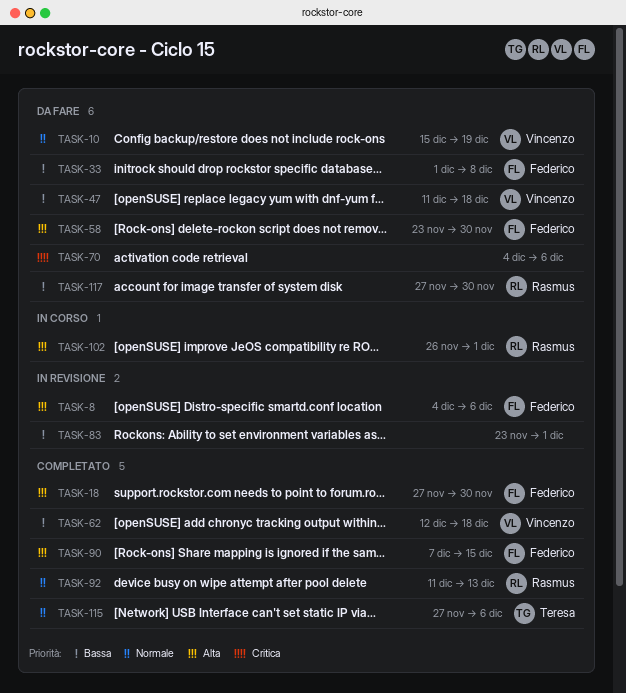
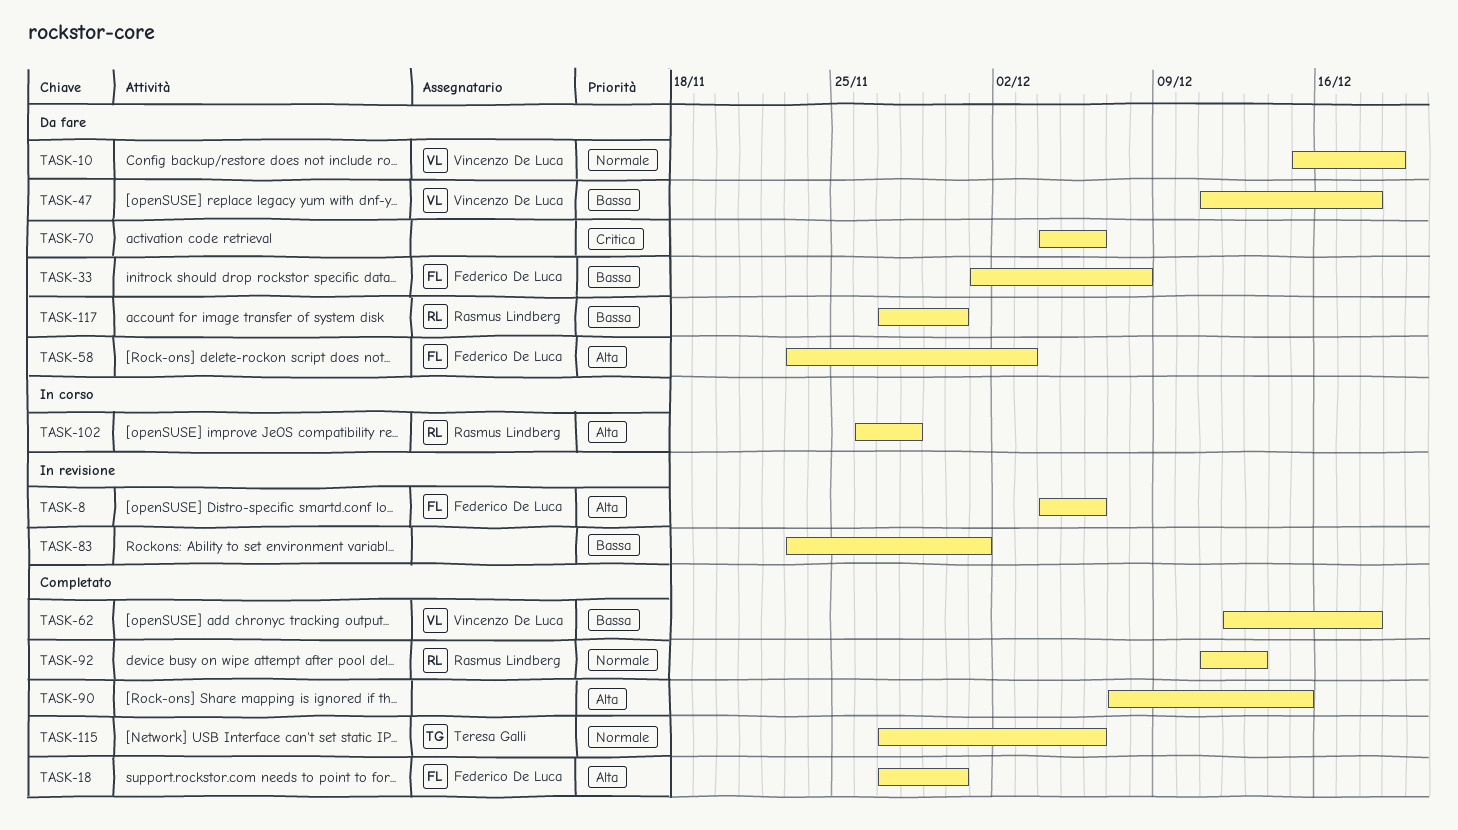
TASK-58, due: Nov 30 -> Dec 3
TASK-90, owner: Federico De Luca -> none
TASK-102, due: Dec 1 -> Nov 28

